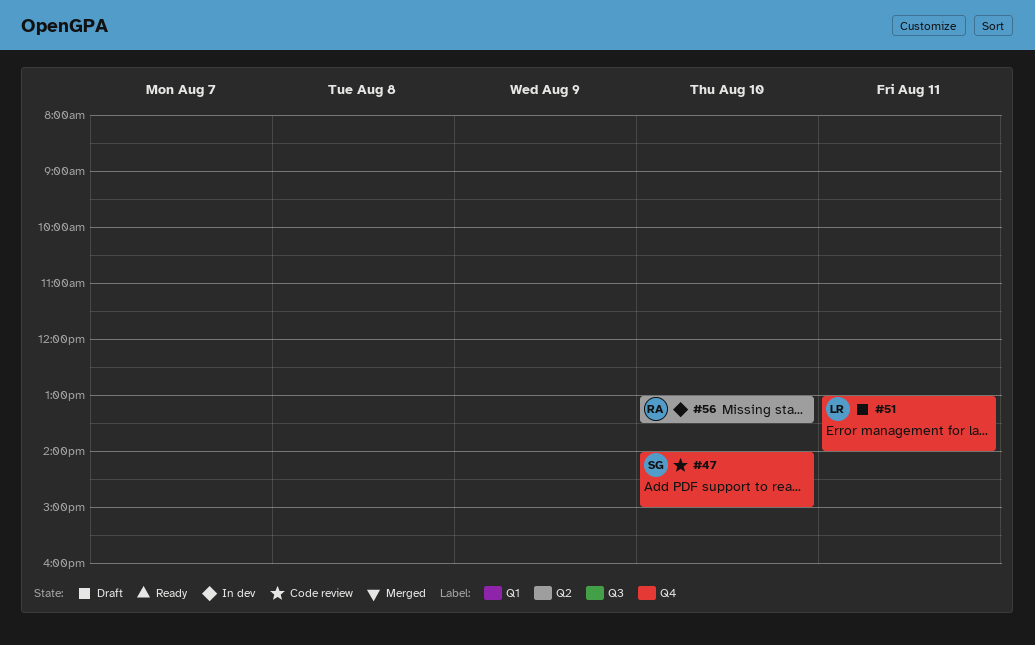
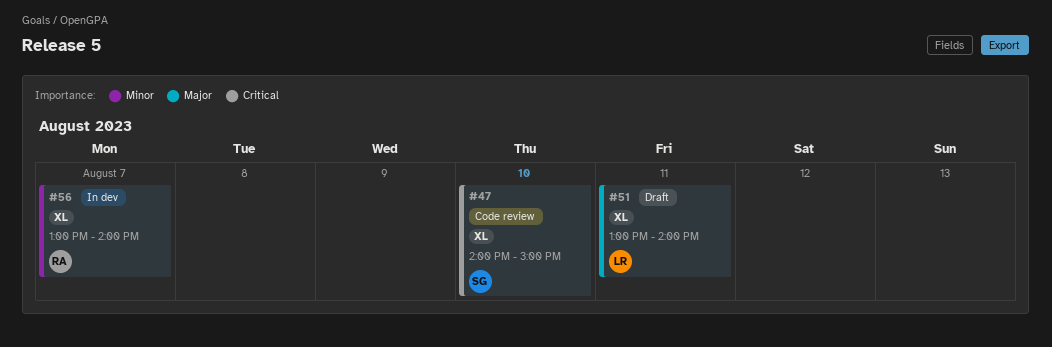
#56, day: Aug 10 -> Aug 7
#56, ends: 13:30 -> 14:00

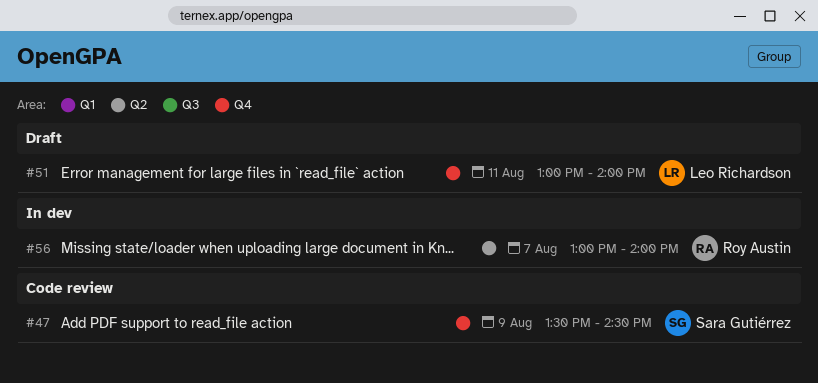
#47, day: Aug 10 -> Aug 9
#47, begins: 14:00 -> 13:30
#47, ends: 15:00 -> 14:30

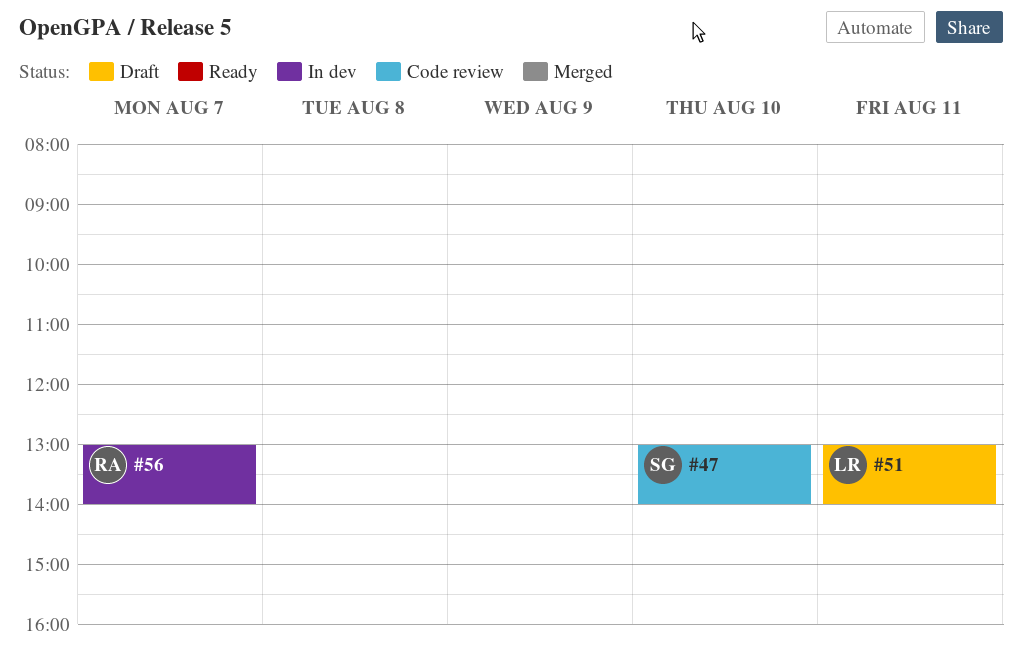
#47, day: Aug 9 -> Aug 10
#47, begins: 13:30 -> 13:00
#47, ends: 14:30 -> 14:00

